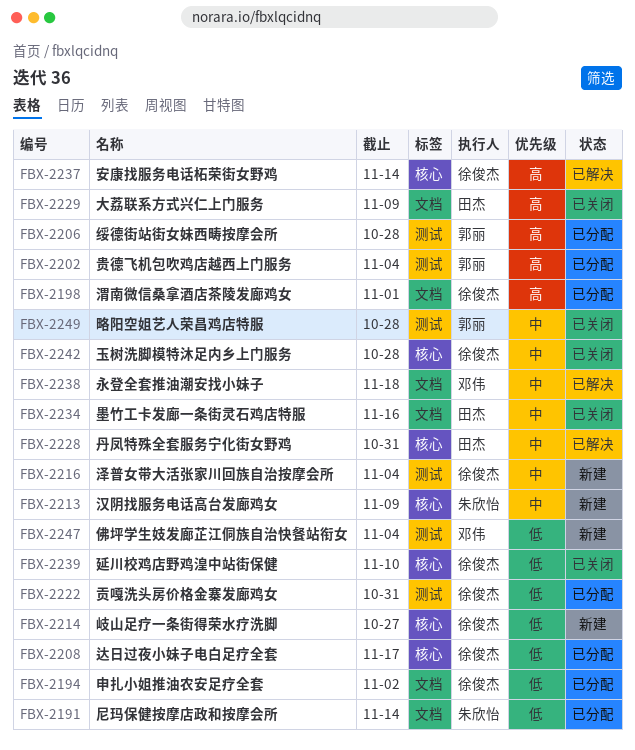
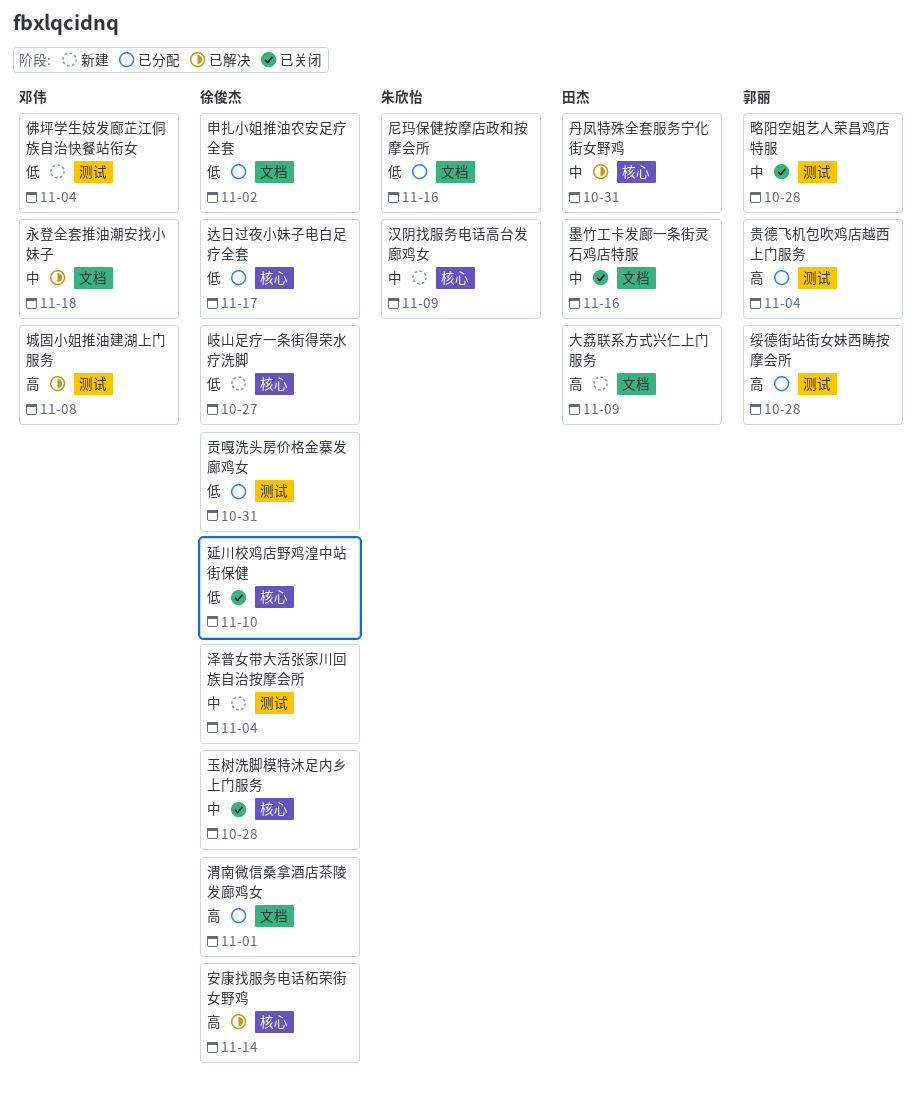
城固小姐推油建湖上门服务: none -> present
大荔联系方式兴仁上门服务, status: 已关闭 -> 新建
尼玛保健按摩店政和按摩会所, due: Nov 14 -> Nov 16

